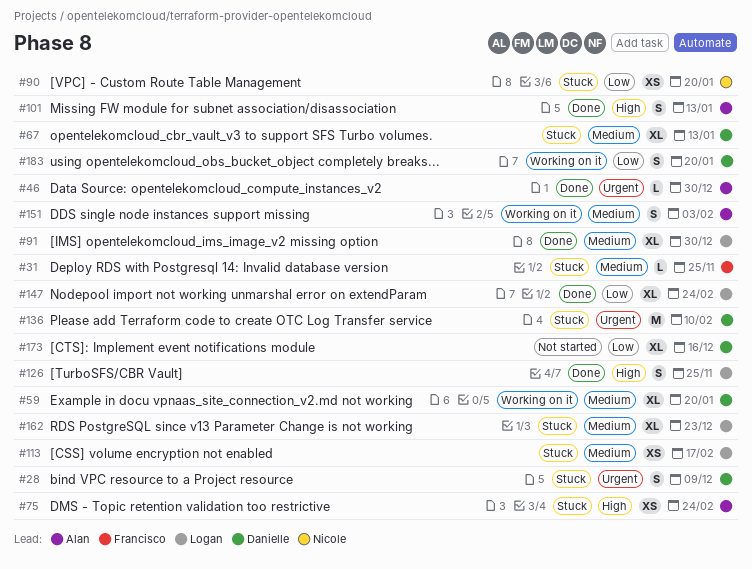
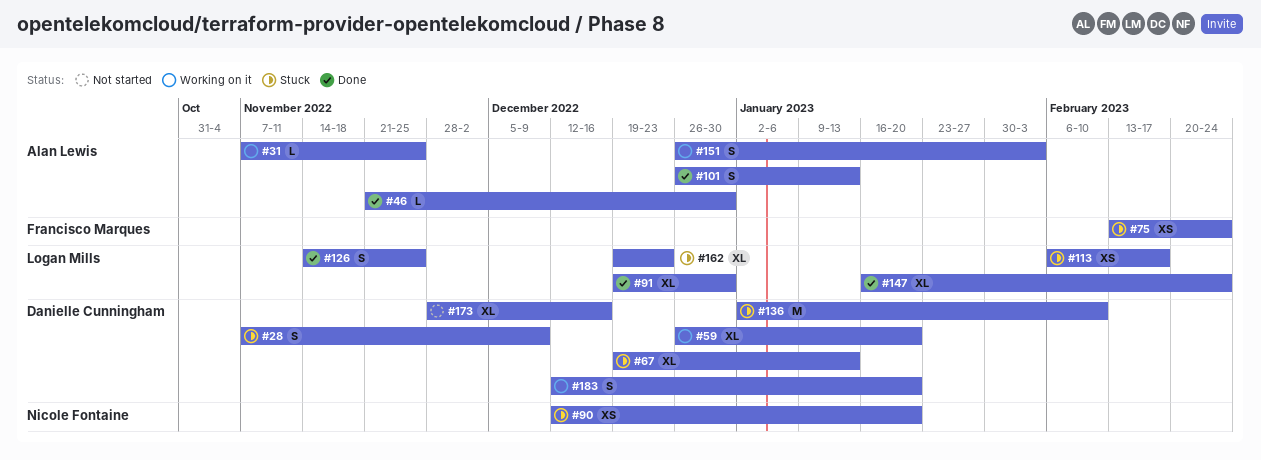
#31, status: Stuck -> Working on it
#31, owner: Francisco Marques -> Alan Lewis
#75, owner: Alan Lewis -> Francisco Marques

